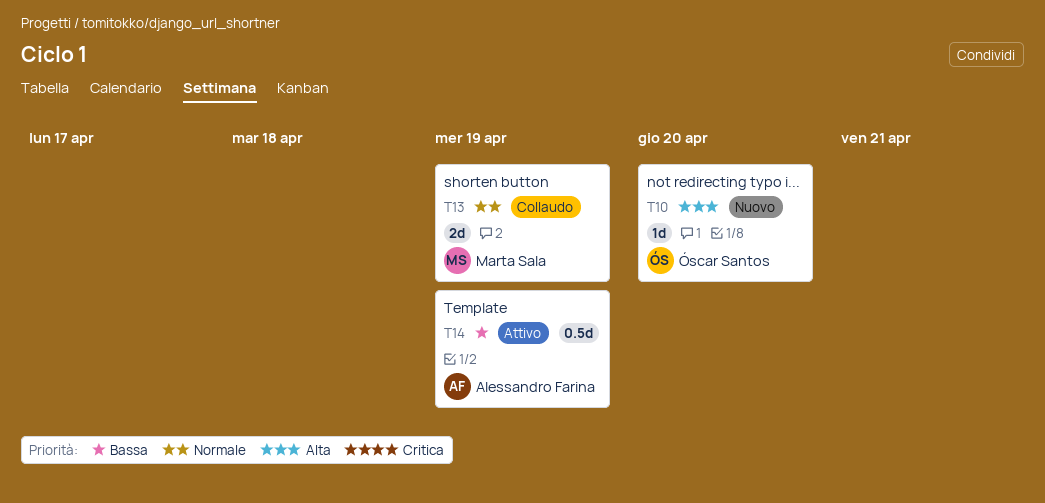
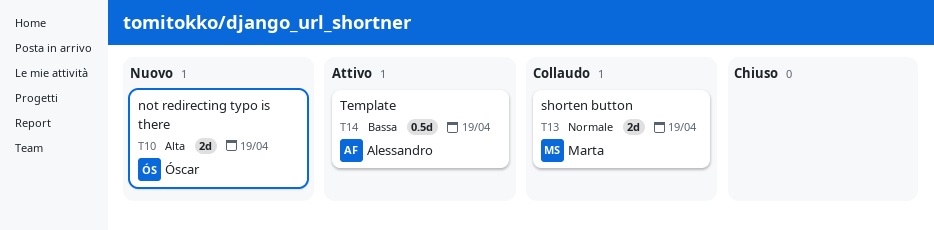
T10, estimate: 1d -> 2d
T10, due: Apr 20 -> Apr 19

